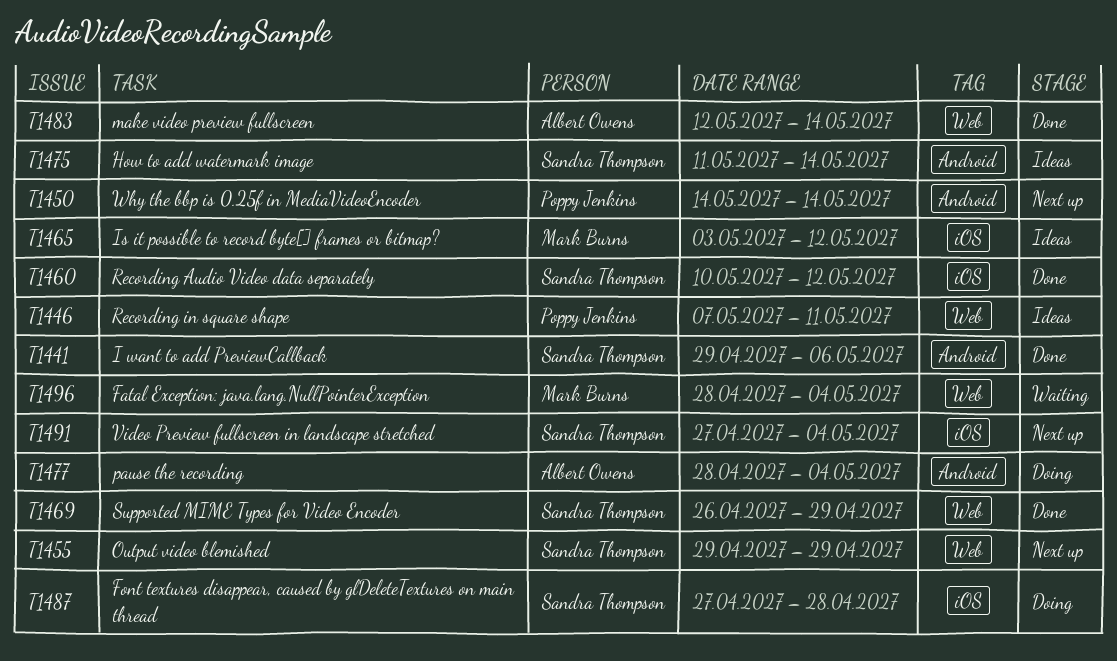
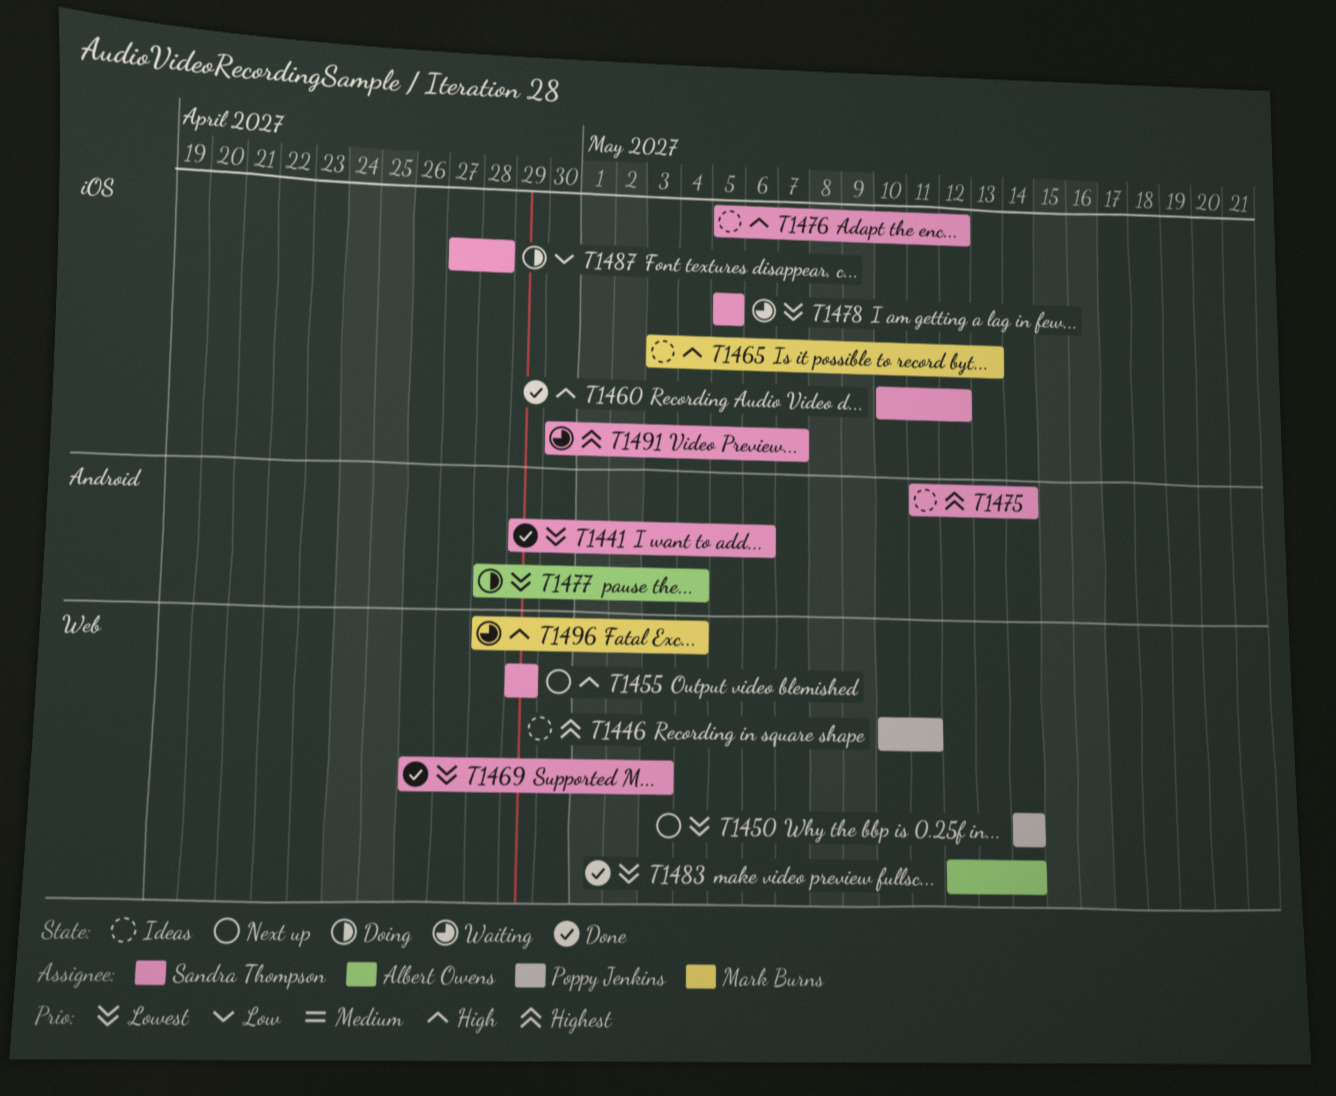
T1446, start: May 7 -> May 10
T1450, label: Android -> Web
T1465, due: May 12 -> May 13
T1469, due: Apr 29 -> May 3
T1476: none -> present
T1478: none -> present
T1491, status: Next up -> Waiting
T1491, start: Apr 27 -> Apr 30
T1491, due: May 4 -> May 7

